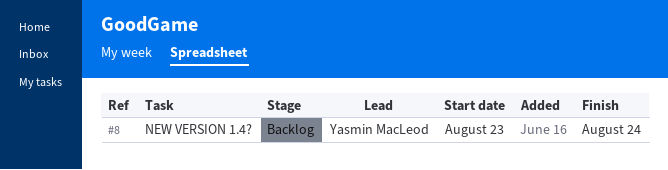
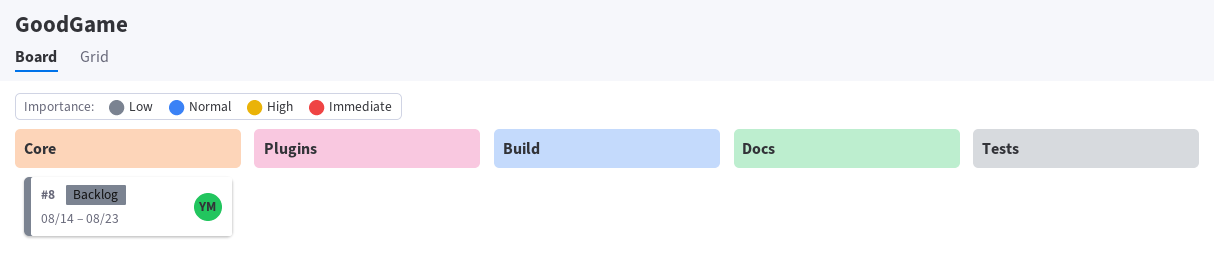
#8, start: Aug 23 -> Aug 14
#8, due: Aug 24 -> Aug 23

